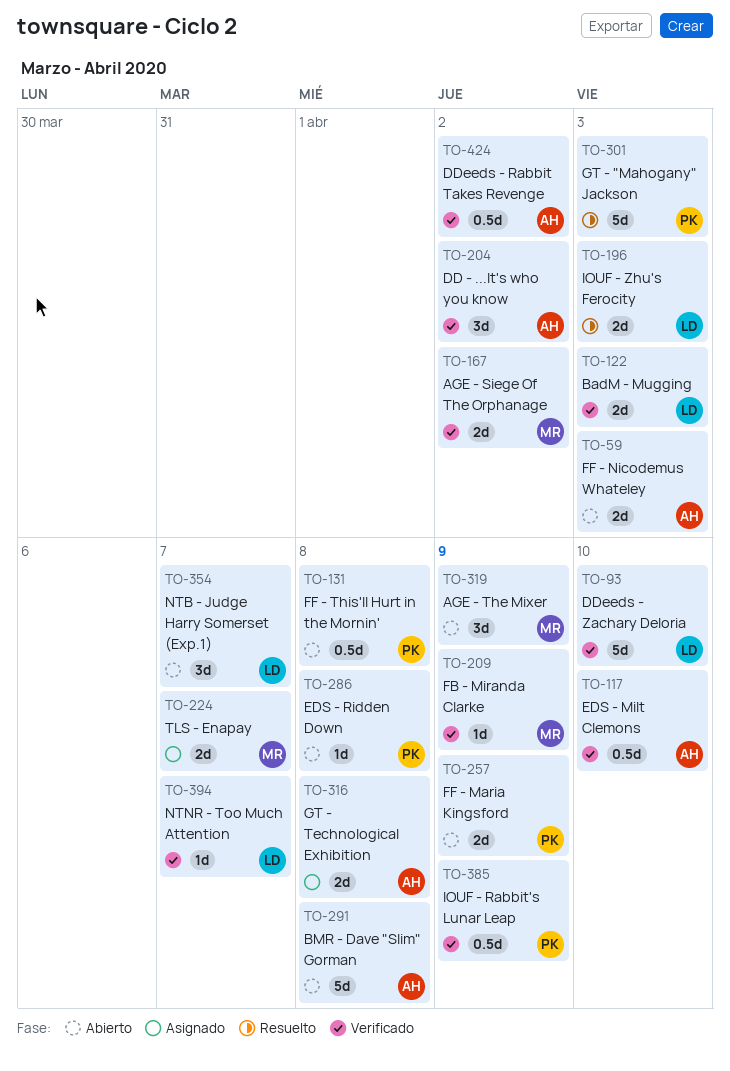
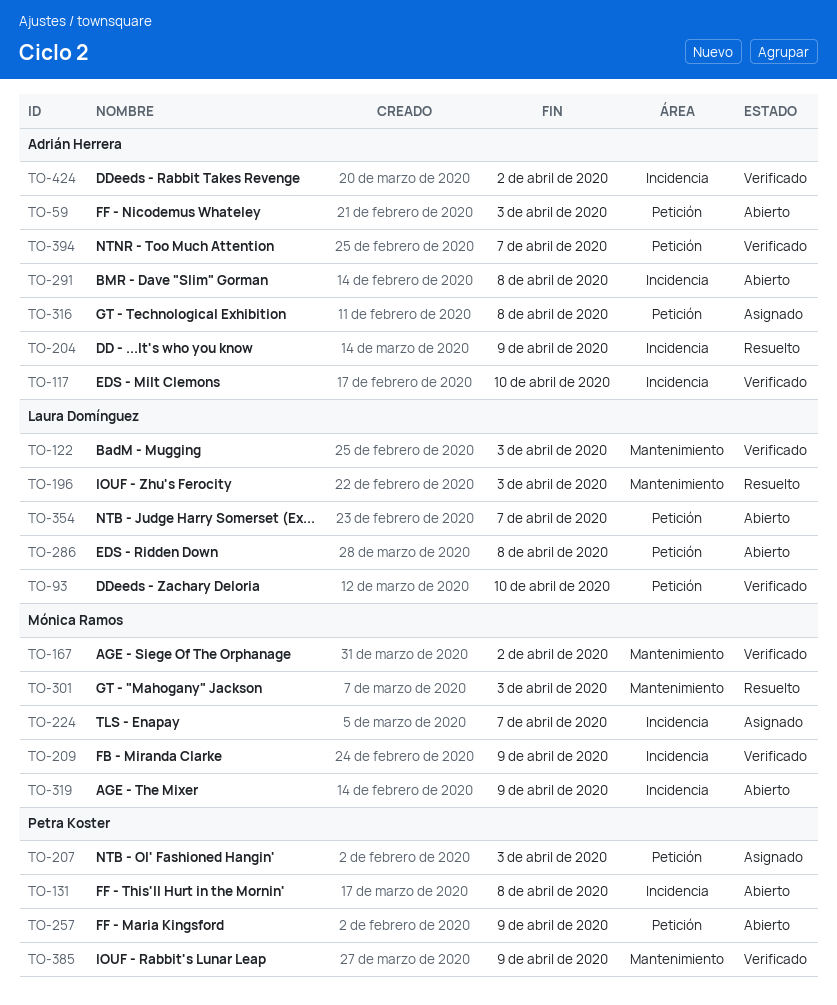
TO-204, status: Verificado -> Resuelto
TO-204, due: Apr 2 -> Apr 9
TO-207: none -> present
TO-286, owner: Petra Koster -> Laura Domínguez
TO-301, owner: Petra Koster -> Mónica Ramos
TO-394, owner: Laura Domínguez -> Adrián Herrera

